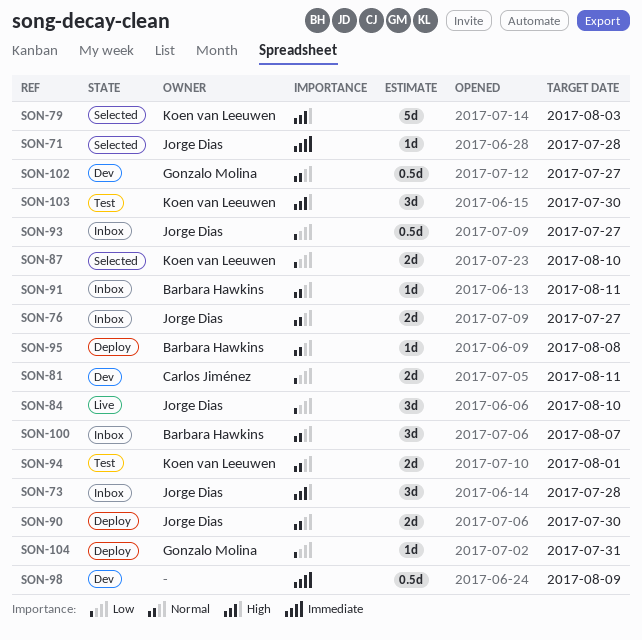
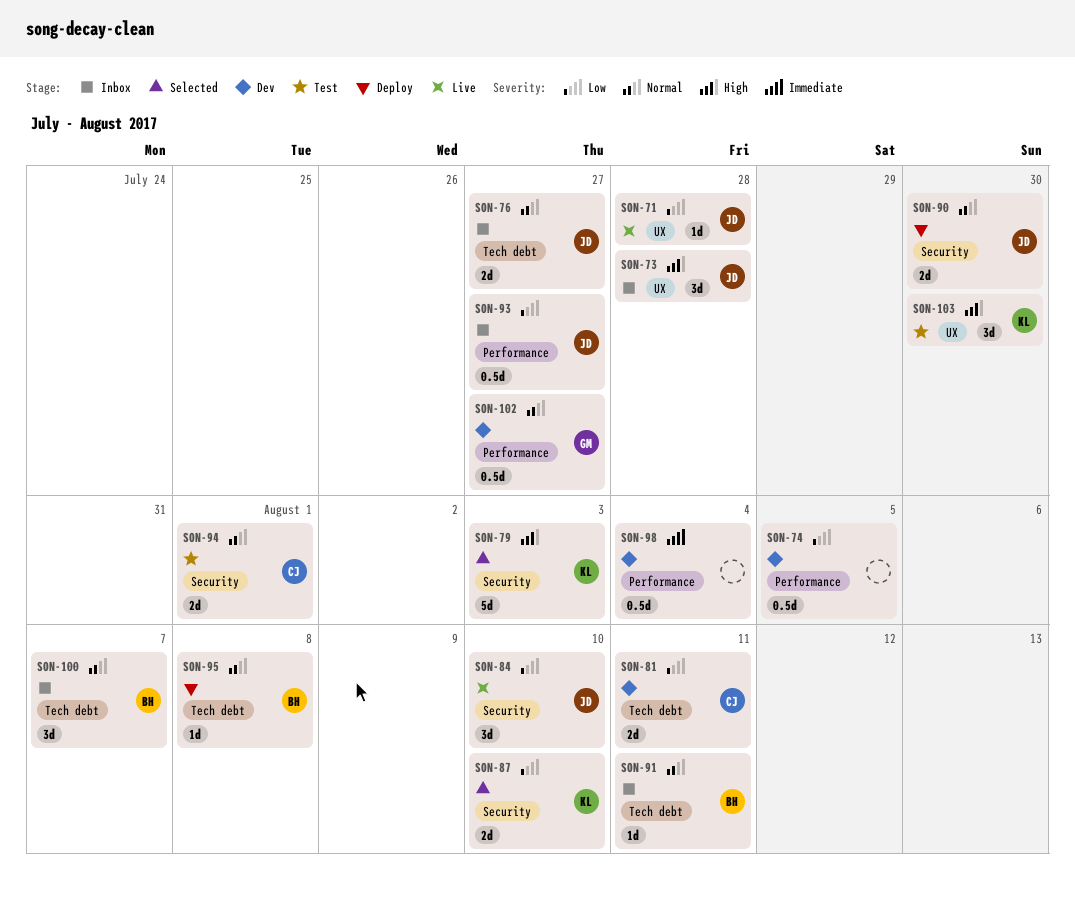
SON-71, status: Selected -> Live
SON-71, priority: Immediate -> Low
SON-74: none -> present
SON-94, owner: Koen van Leeuwen -> Carlos Jiménez
SON-98, due: Aug 9 -> Aug 4
SON-104: present -> none

